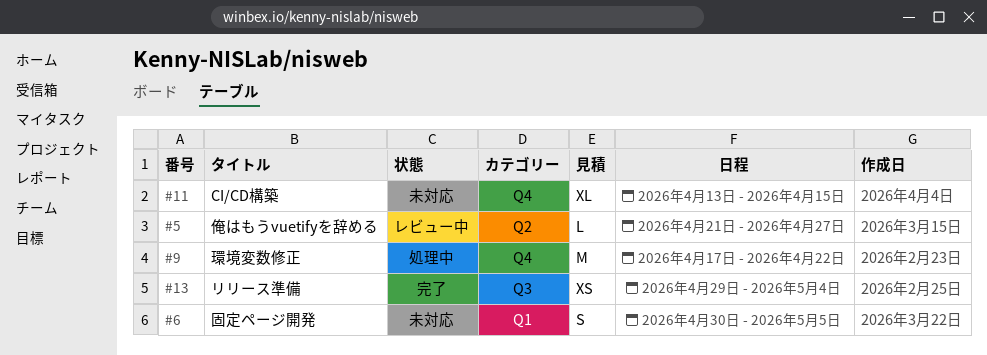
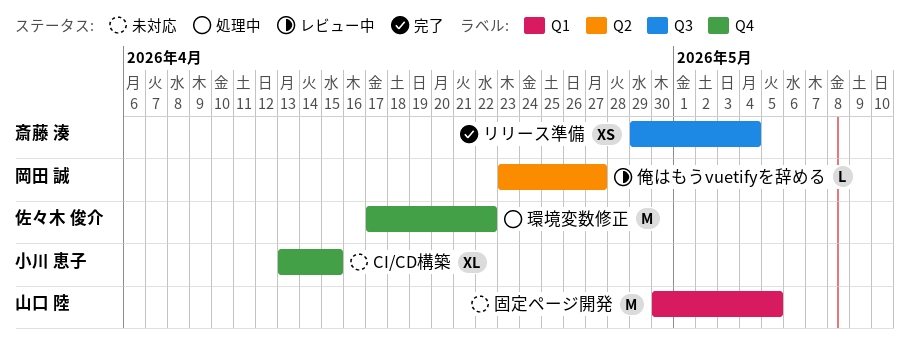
俺はもうvuetifyを辞める, start: Apr 21 -> Apr 23
固定ページ開発, estimate: S -> M

